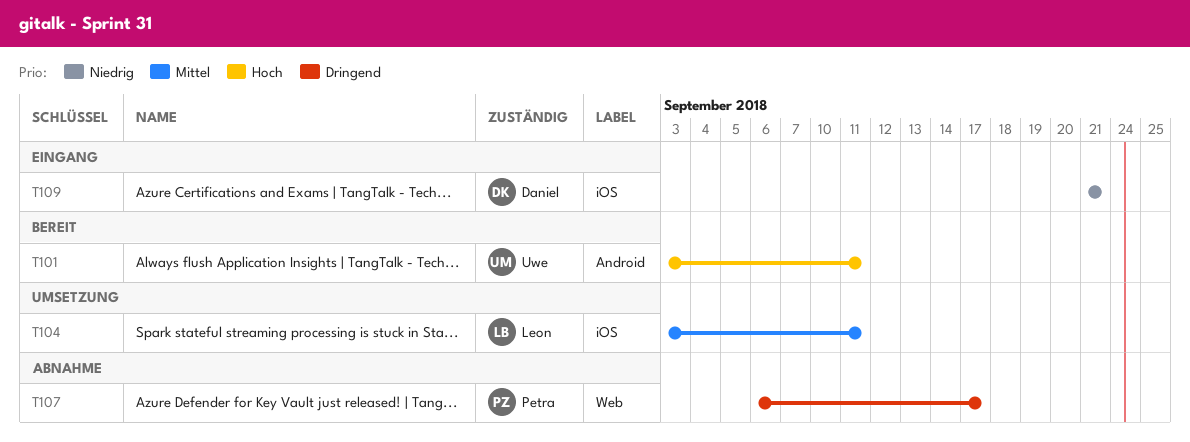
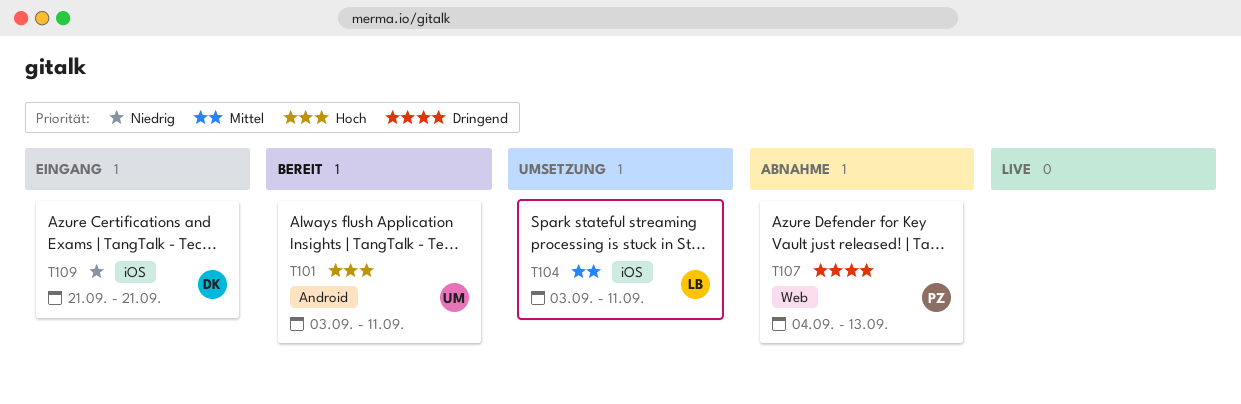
T107, start: Sep 6 -> Sep 4
T107, due: Sep 17 -> Sep 13

